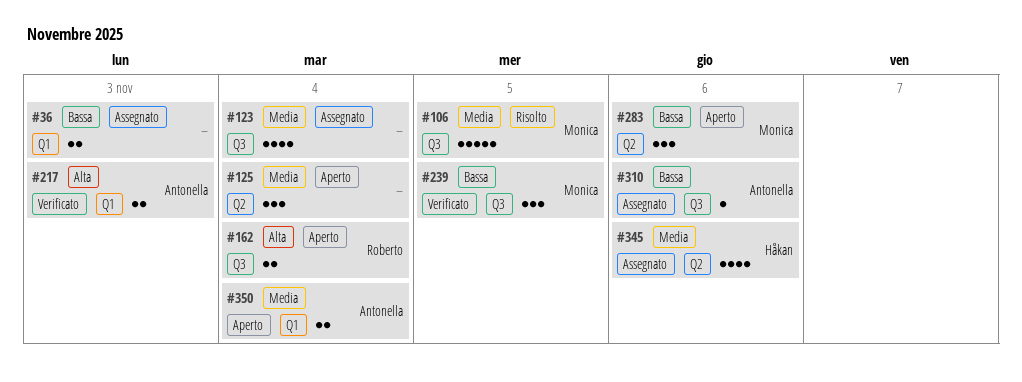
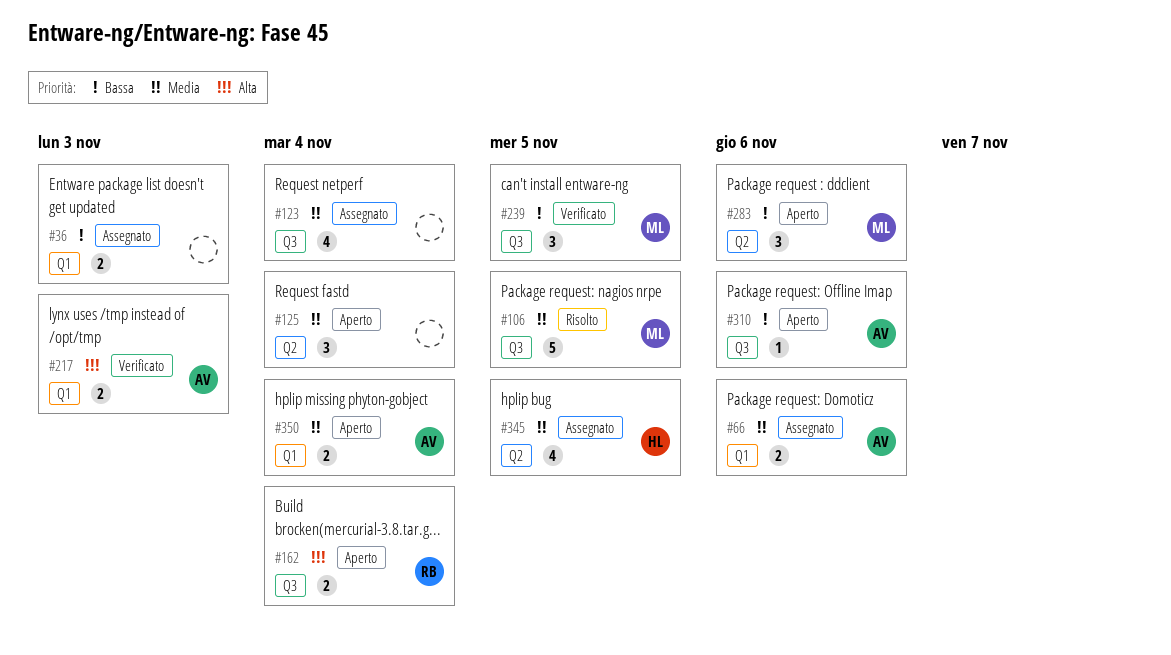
#66: none -> present
#310, status: Assegnato -> Aperto
#345, due: Nov 6 -> Nov 5

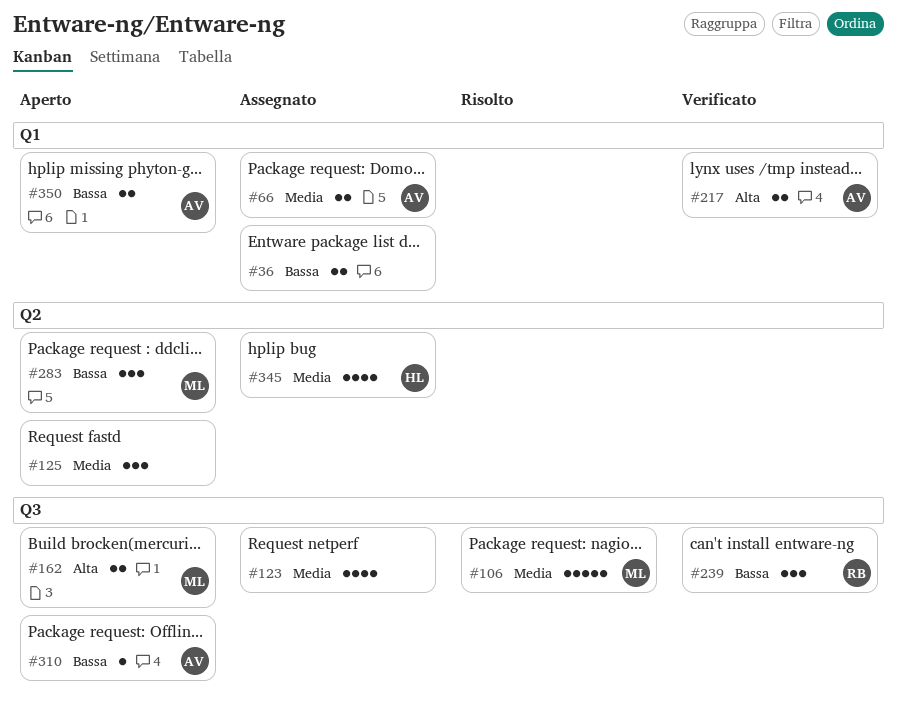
#162, owner: RB -> ML
#239, owner: ML -> RB
#350, priority: Media -> Bassa

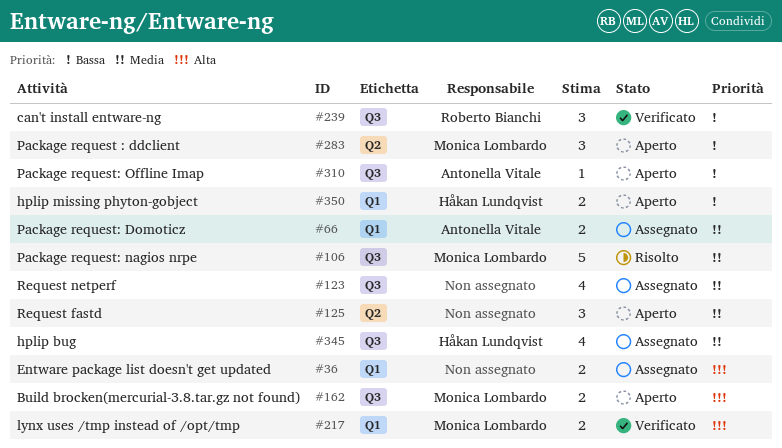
#36, priority: Bassa -> Alta
#217, owner: Antonella Vitale -> Monica Lombardo
#345, label: Q2 -> Q3
#350, owner: Antonella Vitale -> Håkan Lundqvist

